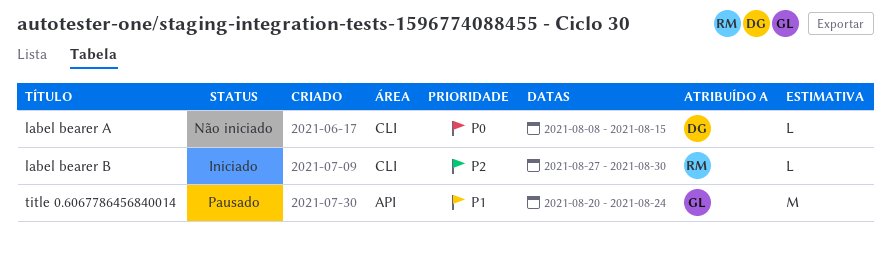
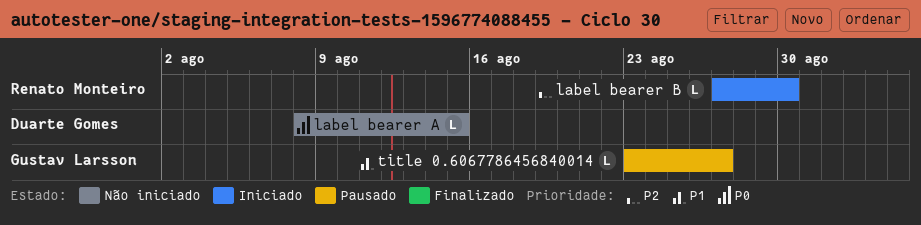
title 0.6067786456840014, estimate: M -> L
title 0.6067786456840014, start: Aug 20 -> Aug 23
title 0.6067786456840014, due: Aug 24 -> Aug 27

